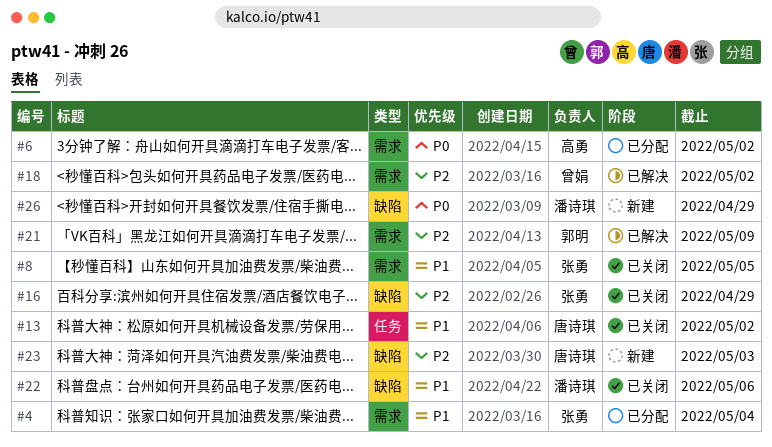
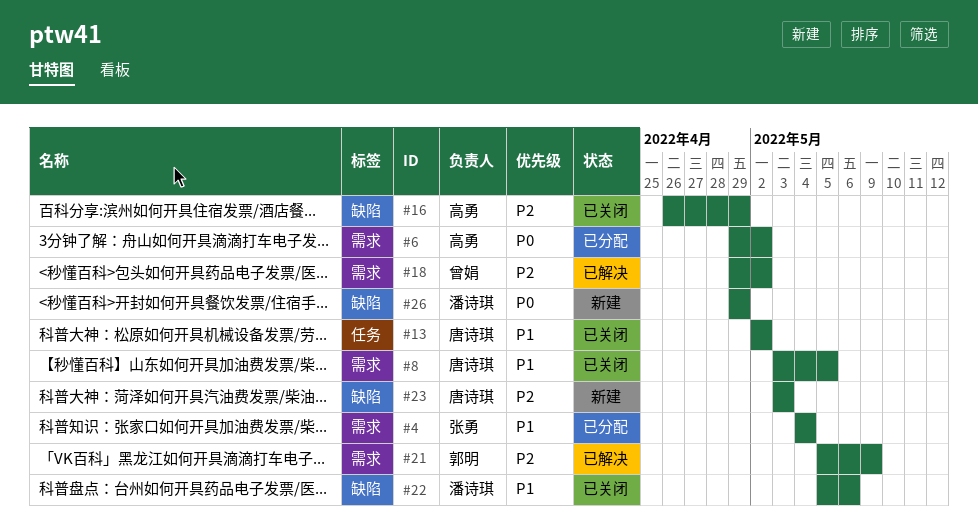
#8, owner: 张勇 -> 唐诗琪
#16, owner: 张勇 -> 高勇

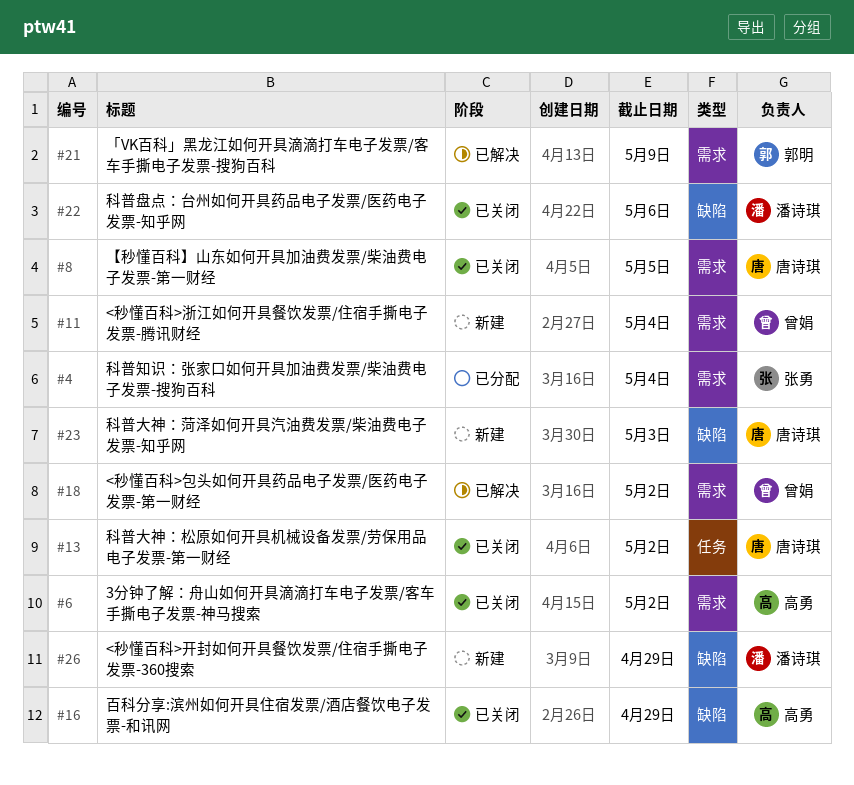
#6, status: 已分配 -> 已关闭
#11: none -> present

